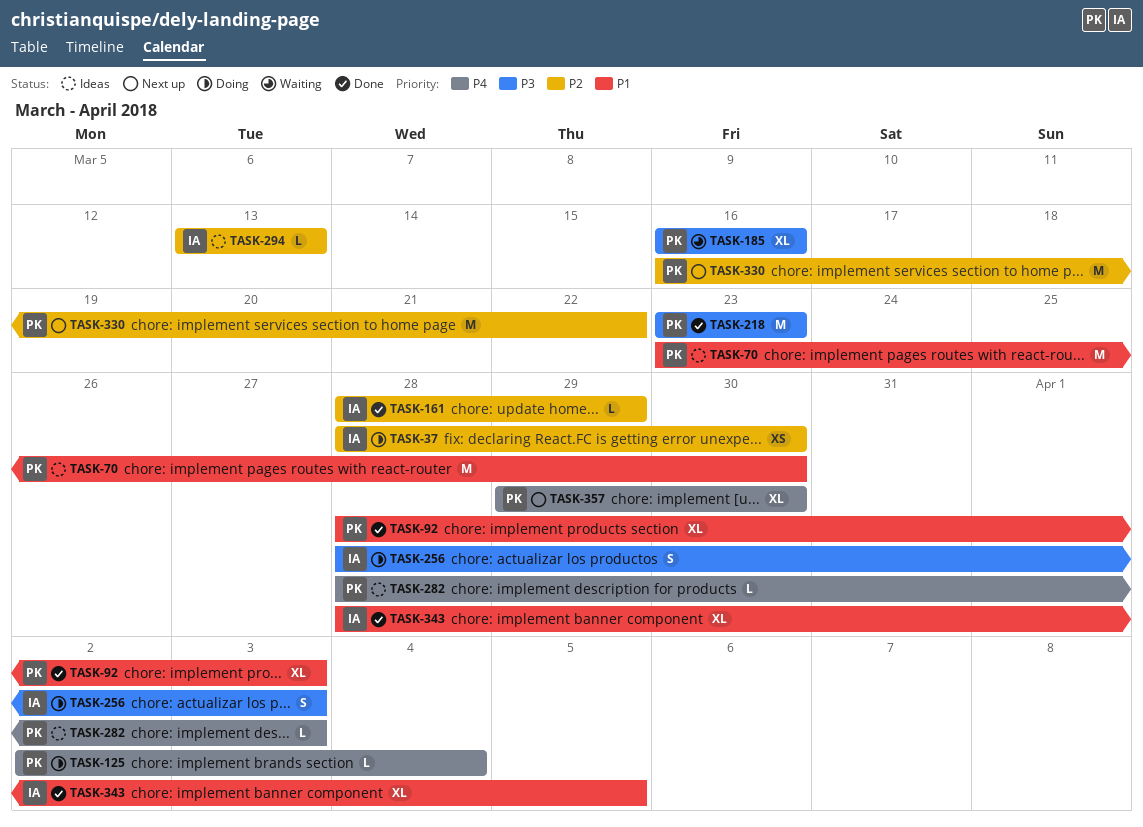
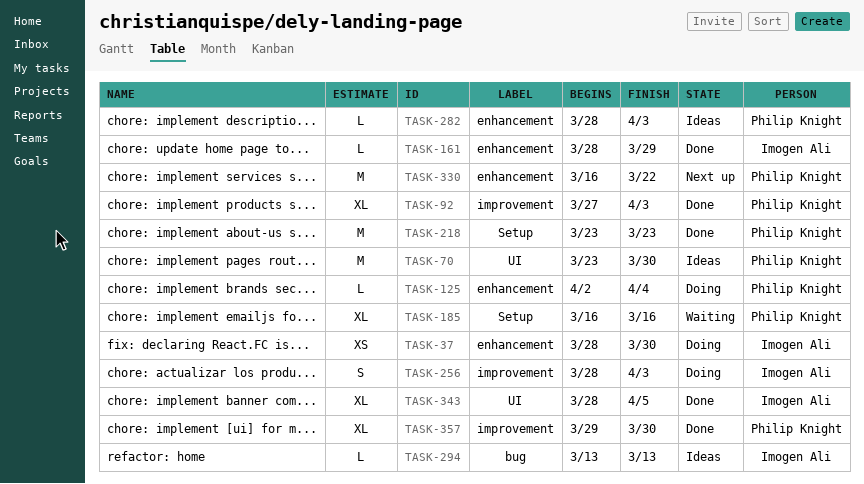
TASK-92, start: Mar 28 -> Mar 27
TASK-357, status: Next up -> Done

